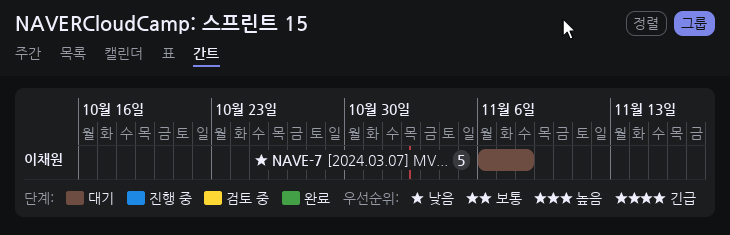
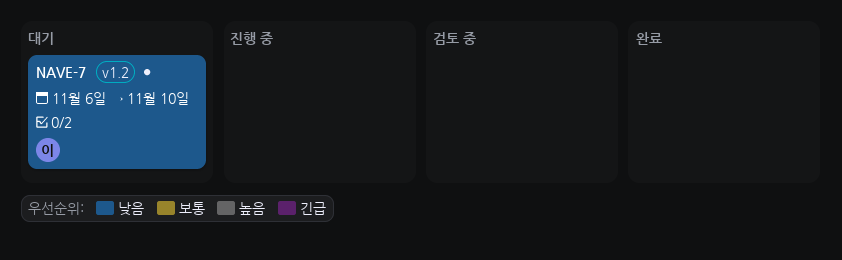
NAVE-7, estimate: 5 -> 1
NAVE-7, due: Nov 8 -> Nov 10

